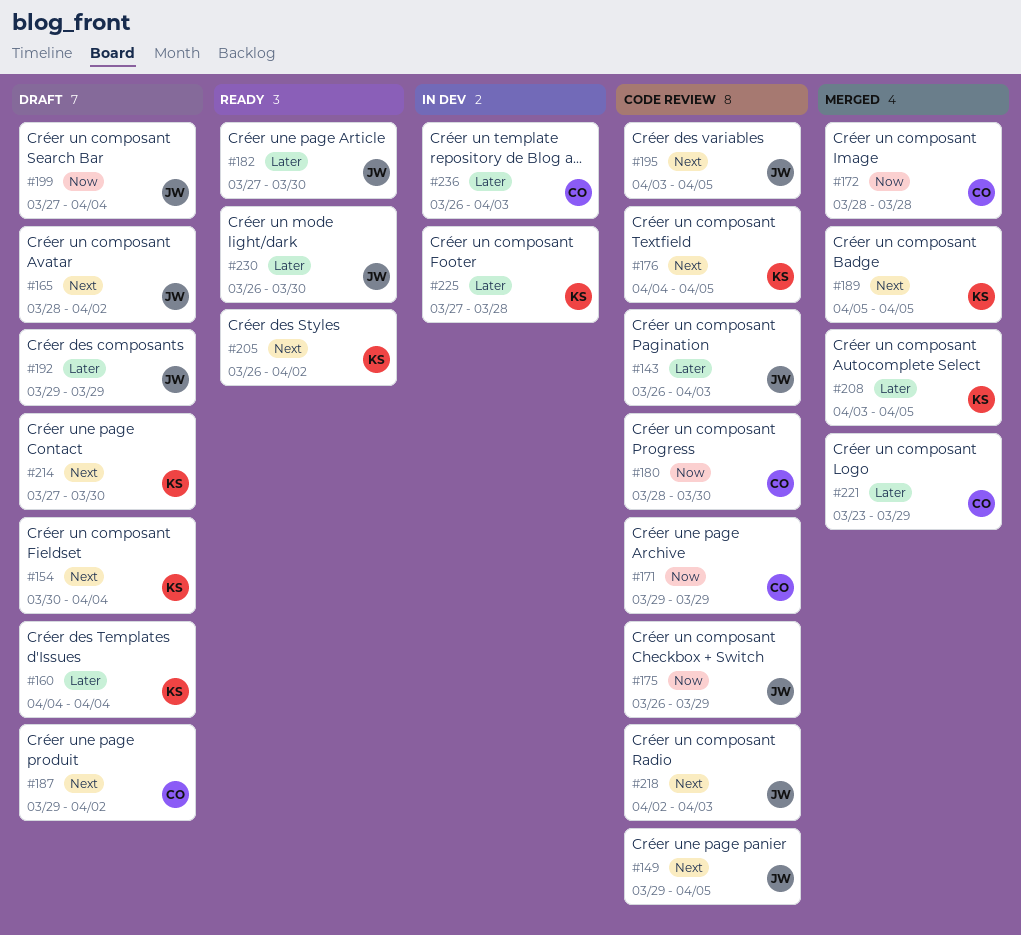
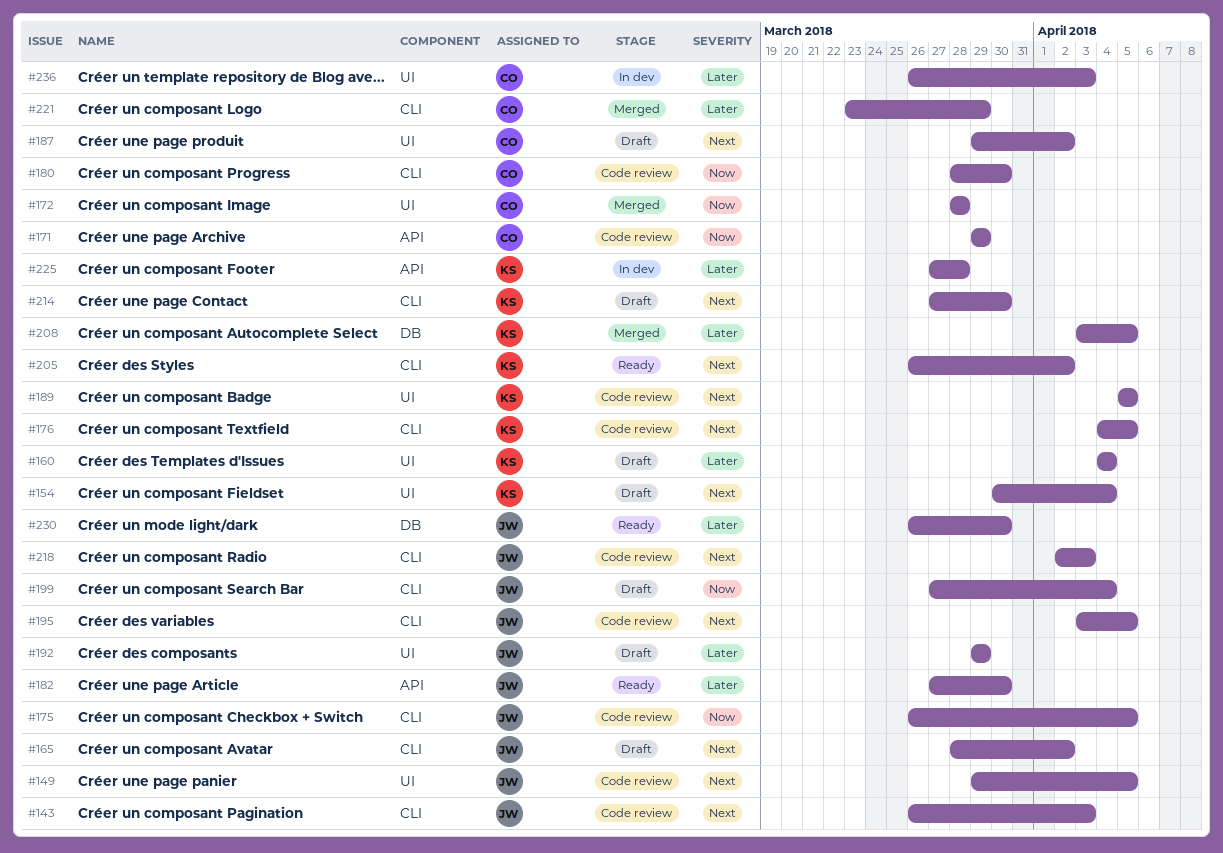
#143, priority: Later -> Next
#175, due: Mar 29 -> Apr 5
#189, status: Merged -> Code review

